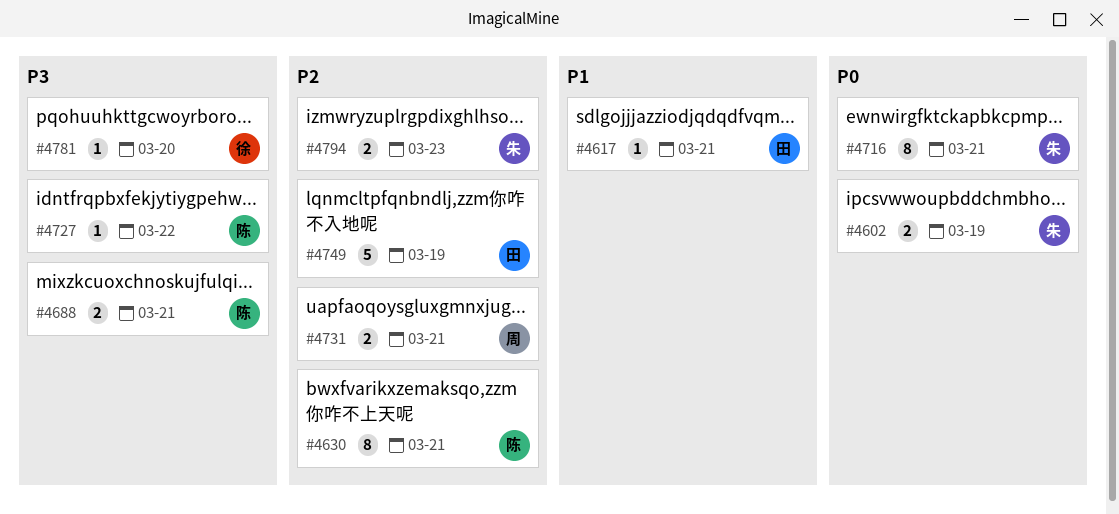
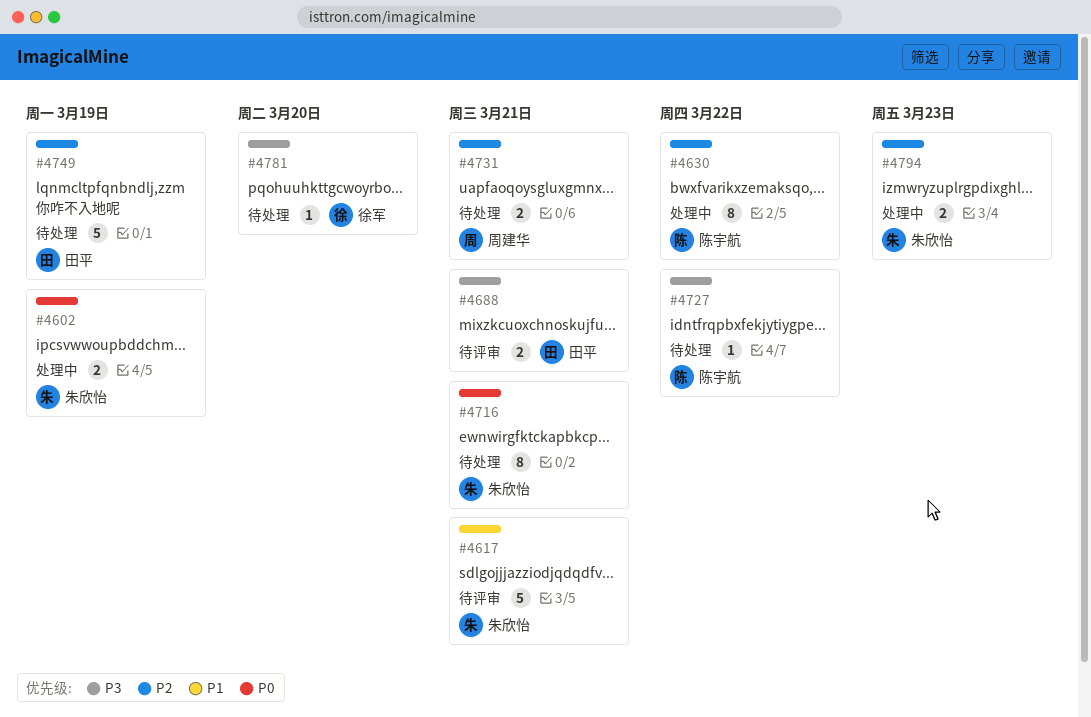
#4617, owner: 田平 -> 朱欣怡
#4617, estimate: 1 -> 5
#4630, due: Mar 21 -> Mar 22
#4688, owner: 陈宇航 -> 田平

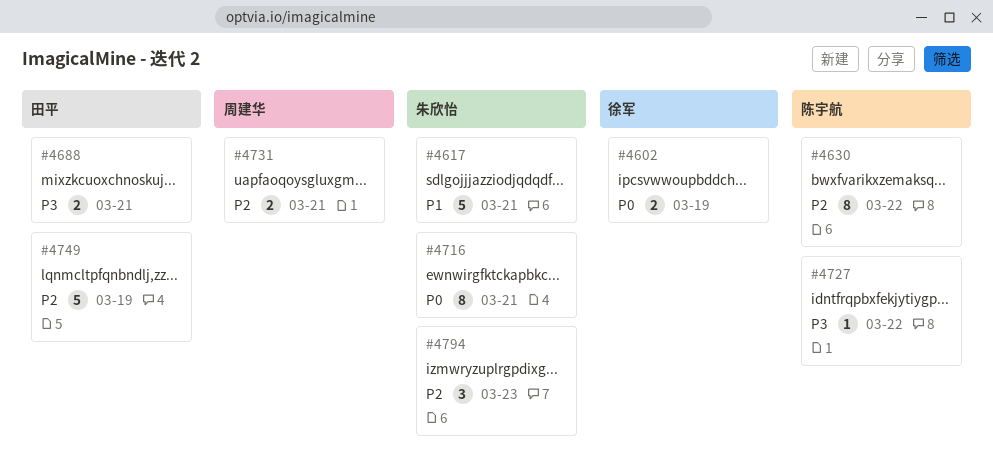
#4602, owner: 朱欣怡 -> 徐军
#4781: present -> none
#4794, estimate: 2 -> 3

